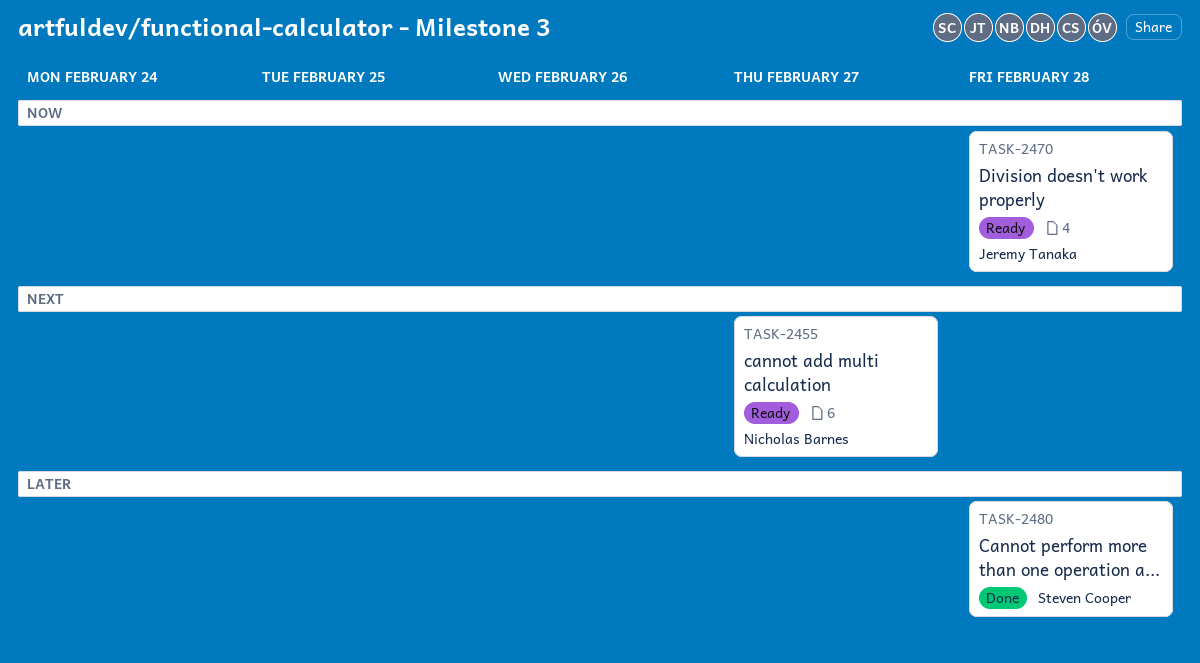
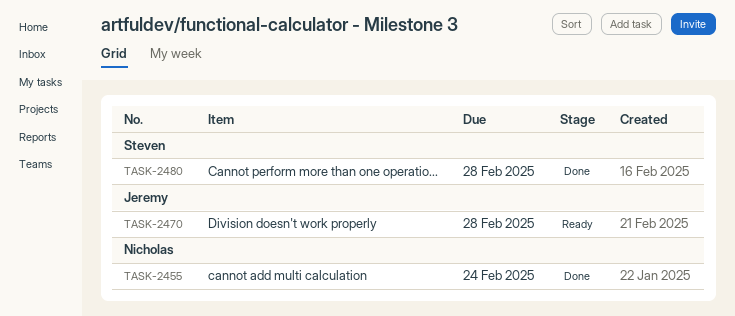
TASK-2455, status: Ready -> Done
TASK-2455, due: Feb 27 -> Feb 24

